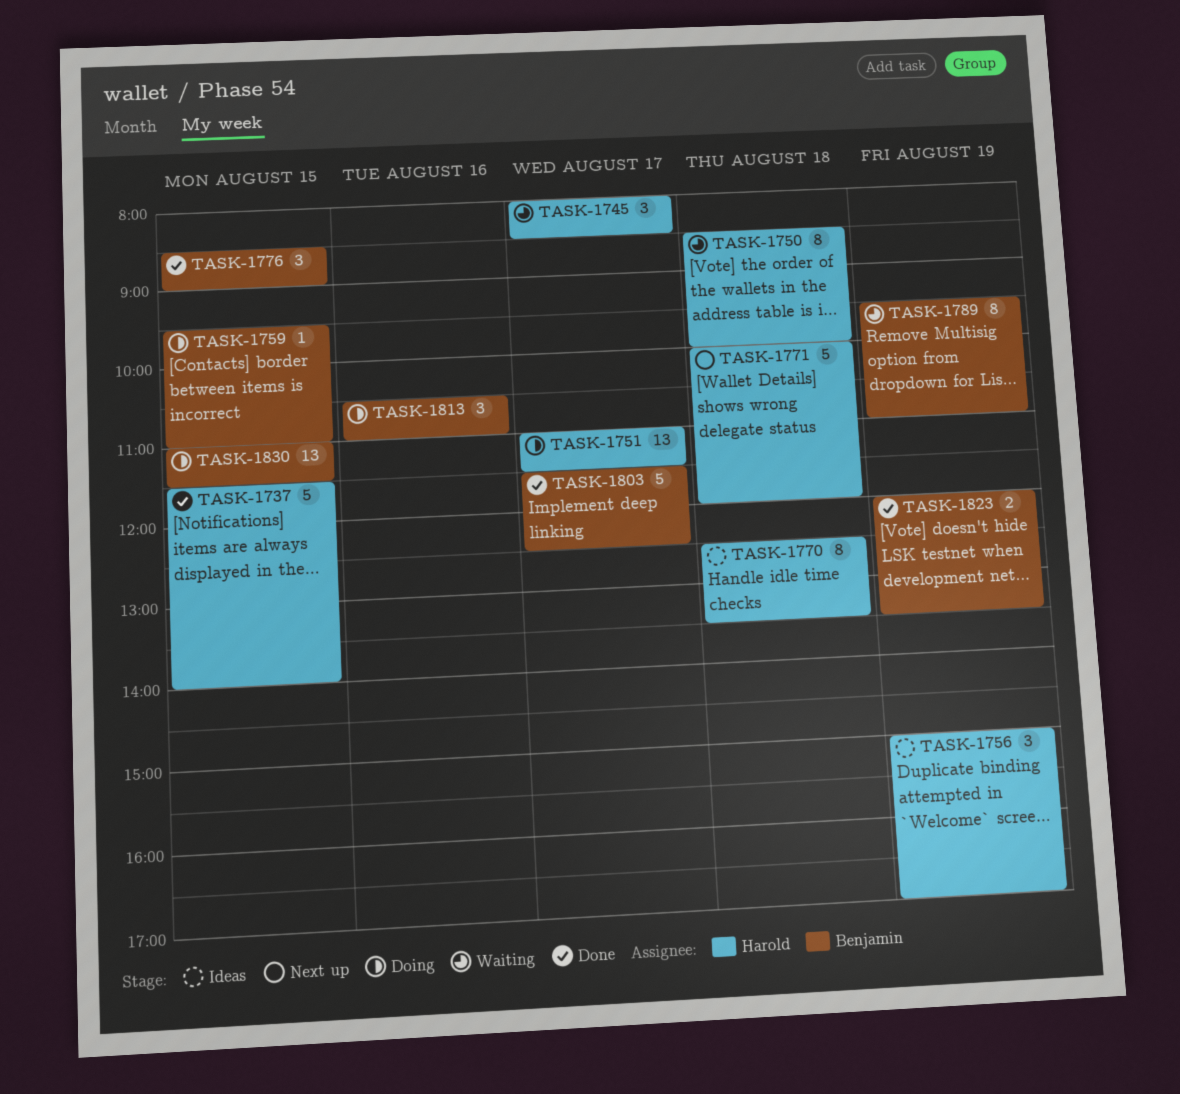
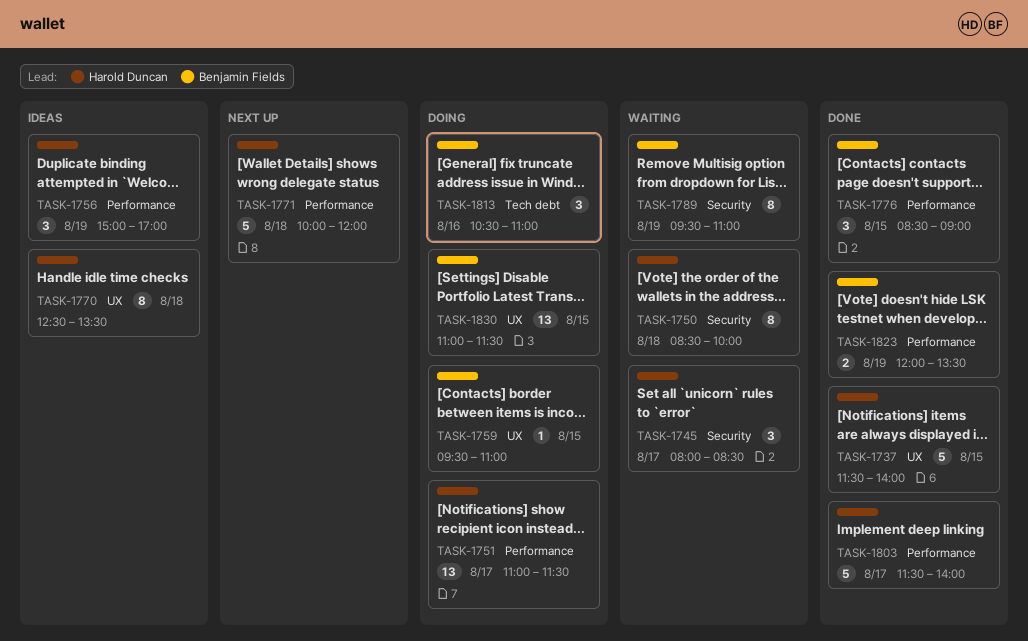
TASK-1803, owner: Benjamin Fields -> Harold Duncan
TASK-1803, ends: 12:30 -> 14:00

